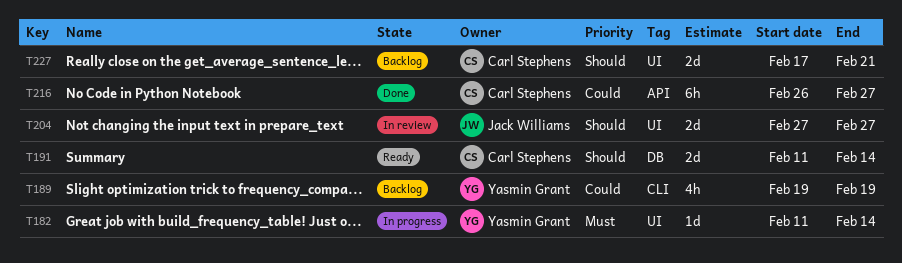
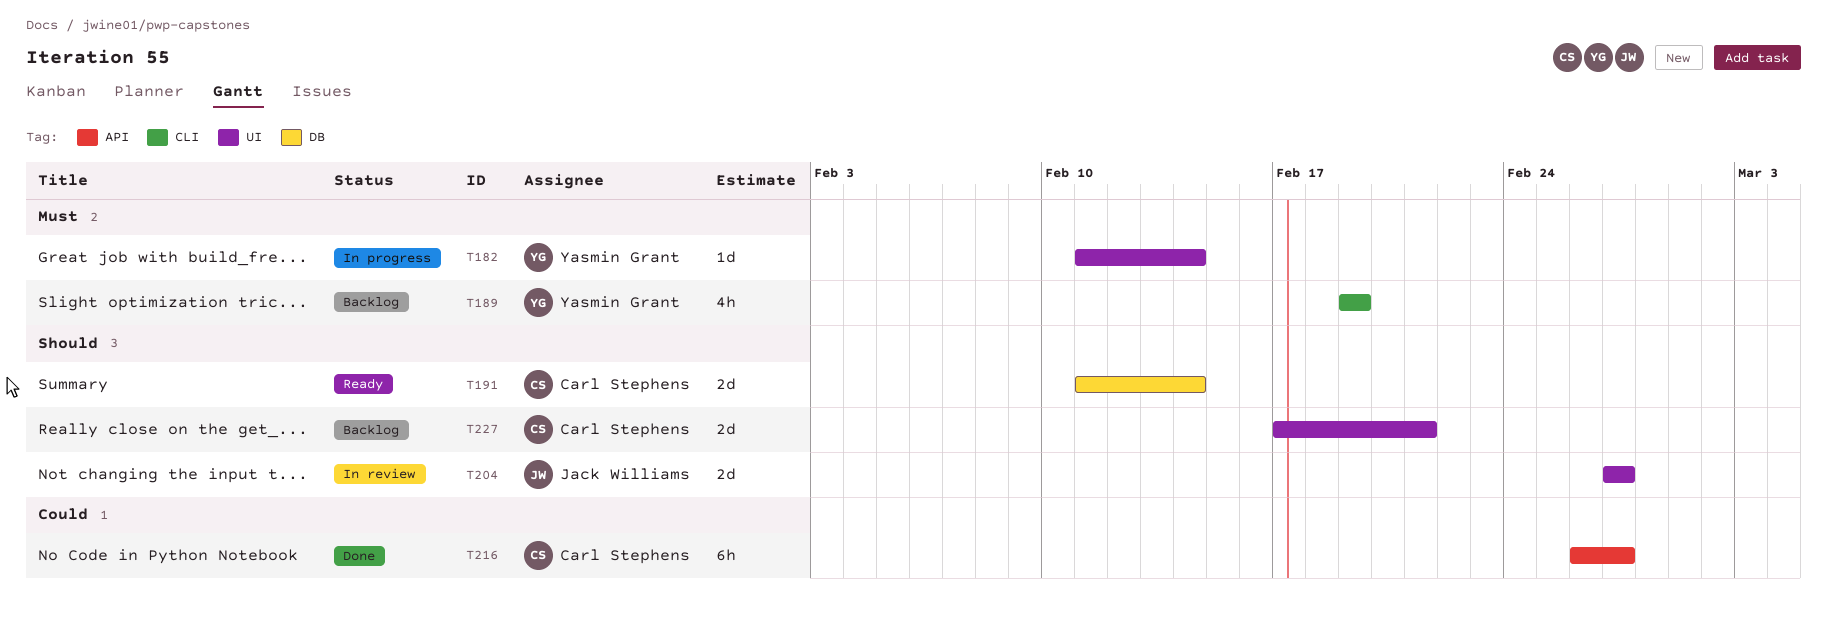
T189, priority: Could -> Must

